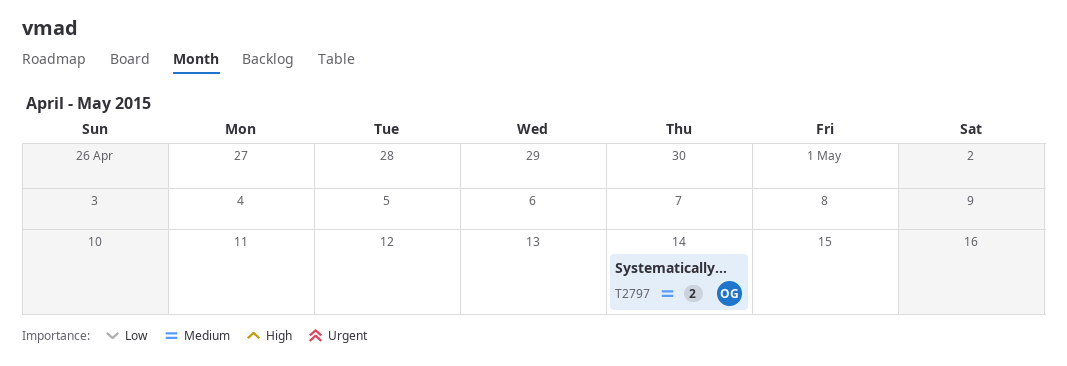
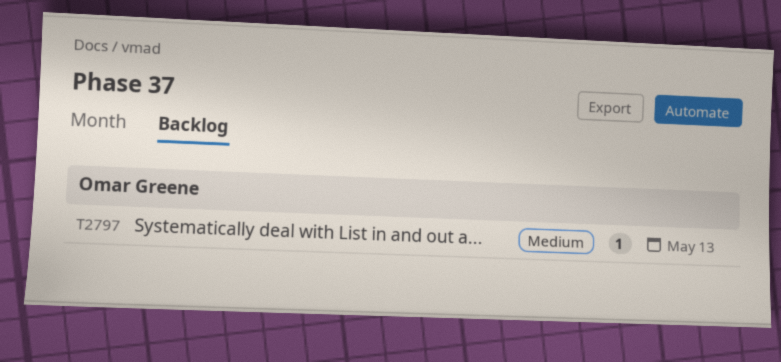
T2797, estimate: 2 -> 1
T2797, due: May 14 -> May 13

